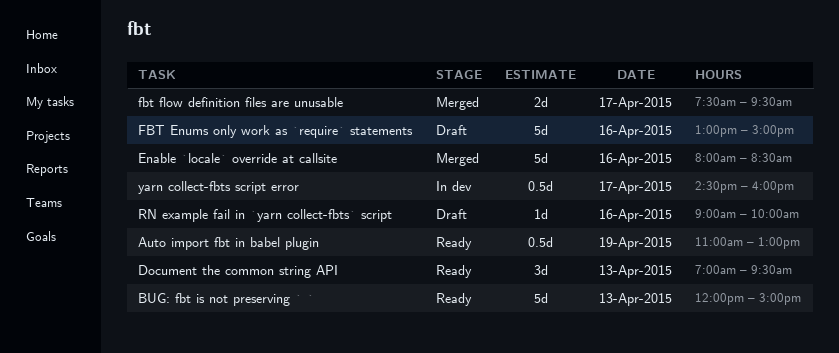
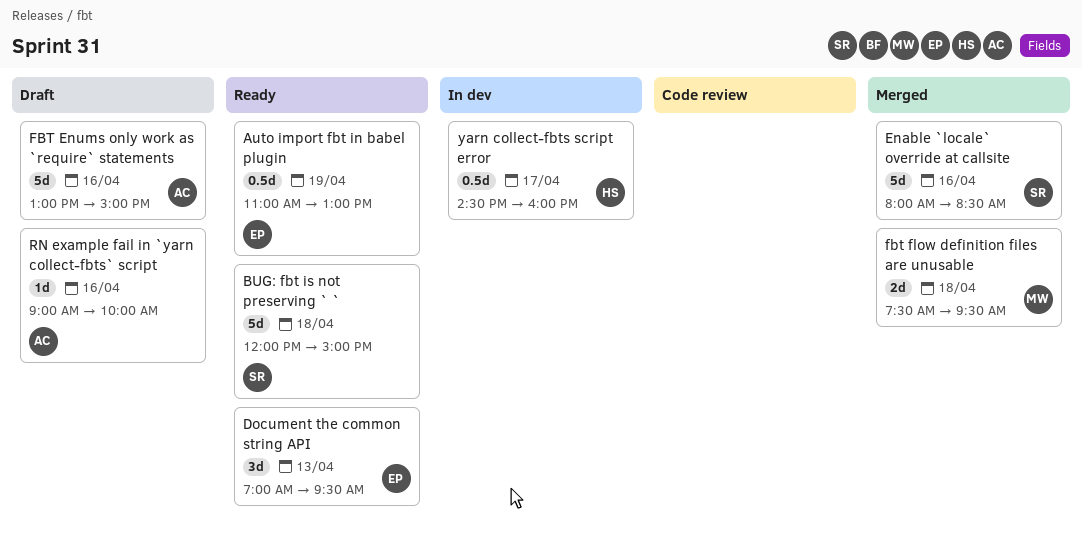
BUG: fbt is not preserving ` `, day: Apr 13 -> Apr 18
fbt flow definition files are unusable, day: Apr 17 -> Apr 18

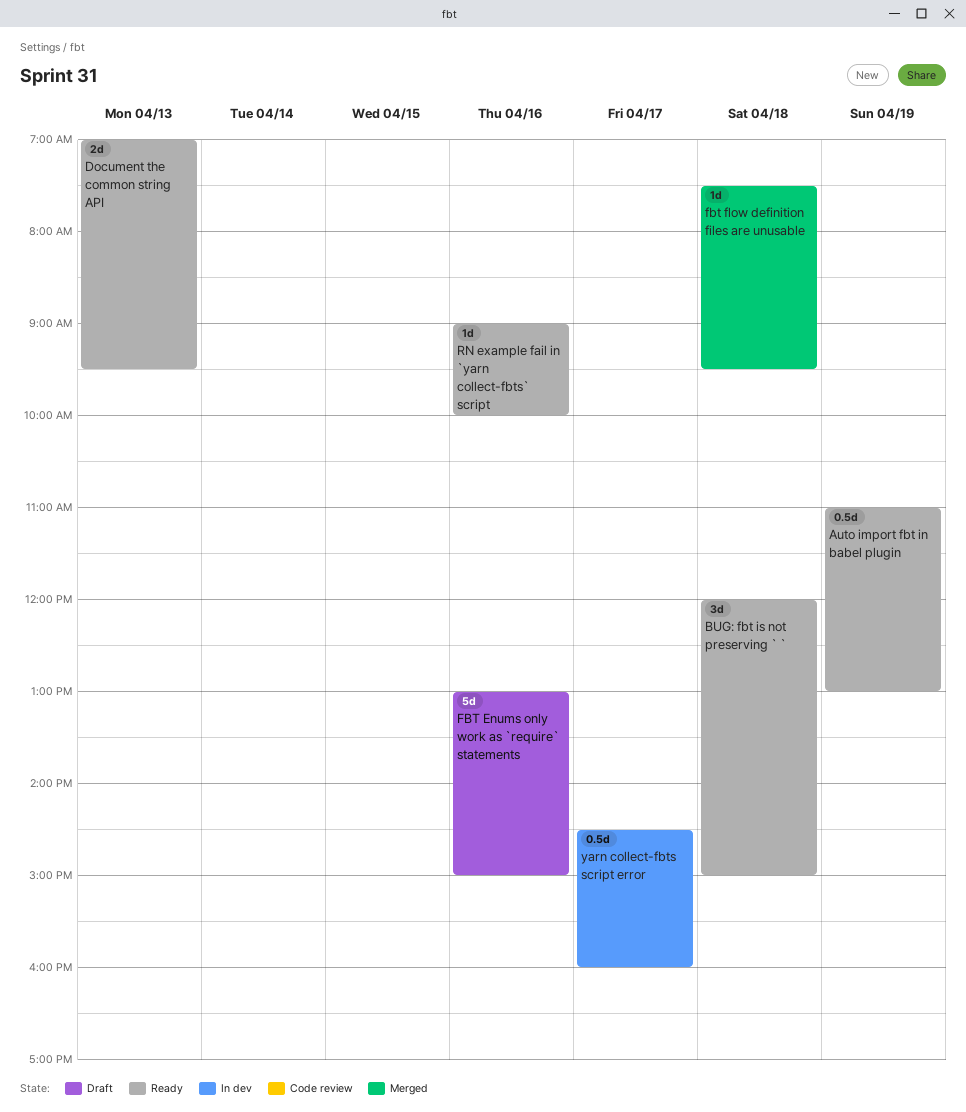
BUG: fbt is not preserving ` `, estimate: 5d -> 3d
Document the common string API, estimate: 3d -> 2d
Enable `locale` override at callsite: present -> none
fbt flow definition files are unusable, estimate: 2d -> 1d
RN example fail in `yarn collect-fbts` script, status: Draft -> Ready

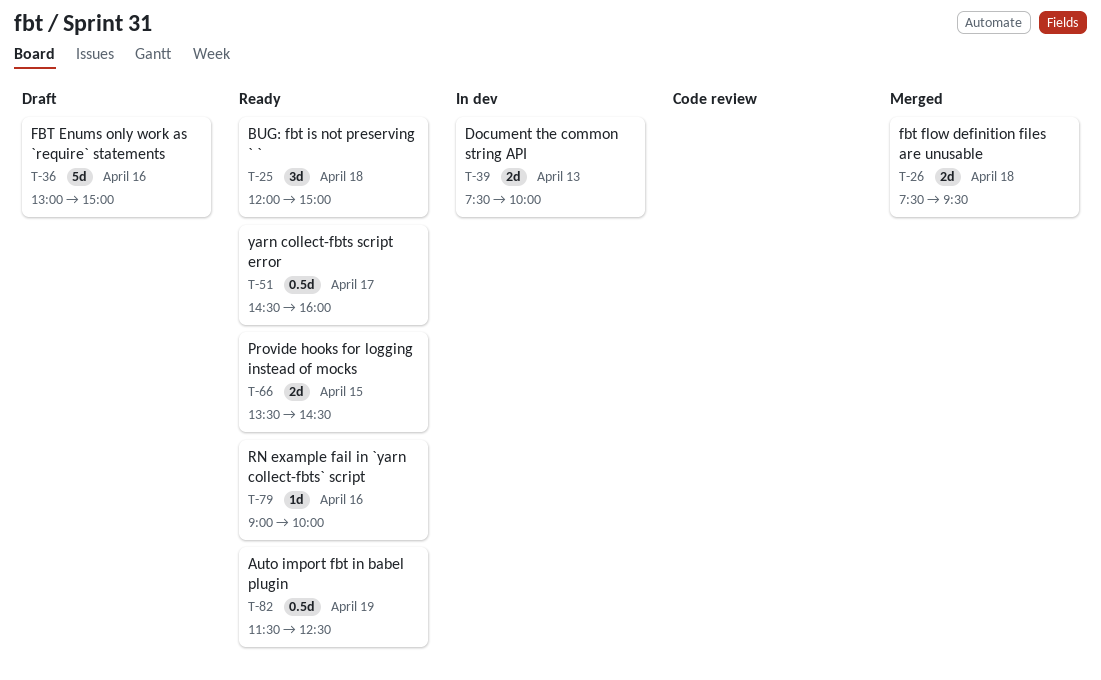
Auto import fbt in babel plugin, begins: 11:00 -> 11:30
Auto import fbt in babel plugin, ends: 13:00 -> 12:30
Document the common string API, status: Ready -> In dev
Document the common string API, begins: 07:00 -> 07:30
Document the common string API, ends: 09:30 -> 10:00
fbt flow definition files are unusable, estimate: 1d -> 2d
Provide hooks for logging instead of mocks: none -> present
yarn collect-fbts script error, status: In dev -> Ready

